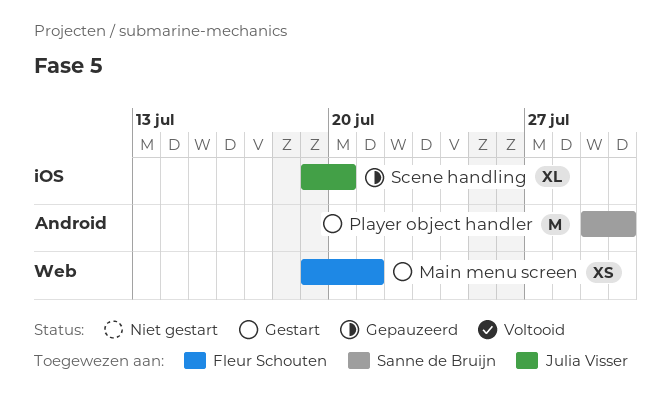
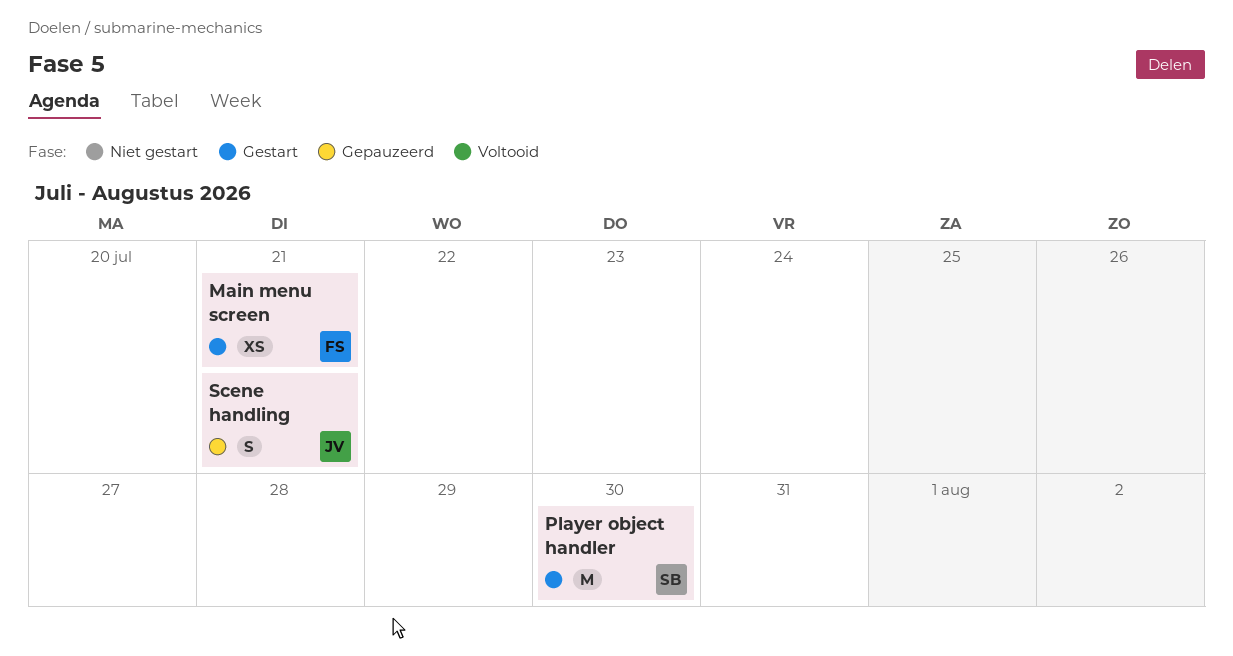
Scene handling, estimate: XL -> S
Scene handling, due: Jul 20 -> Jul 21

